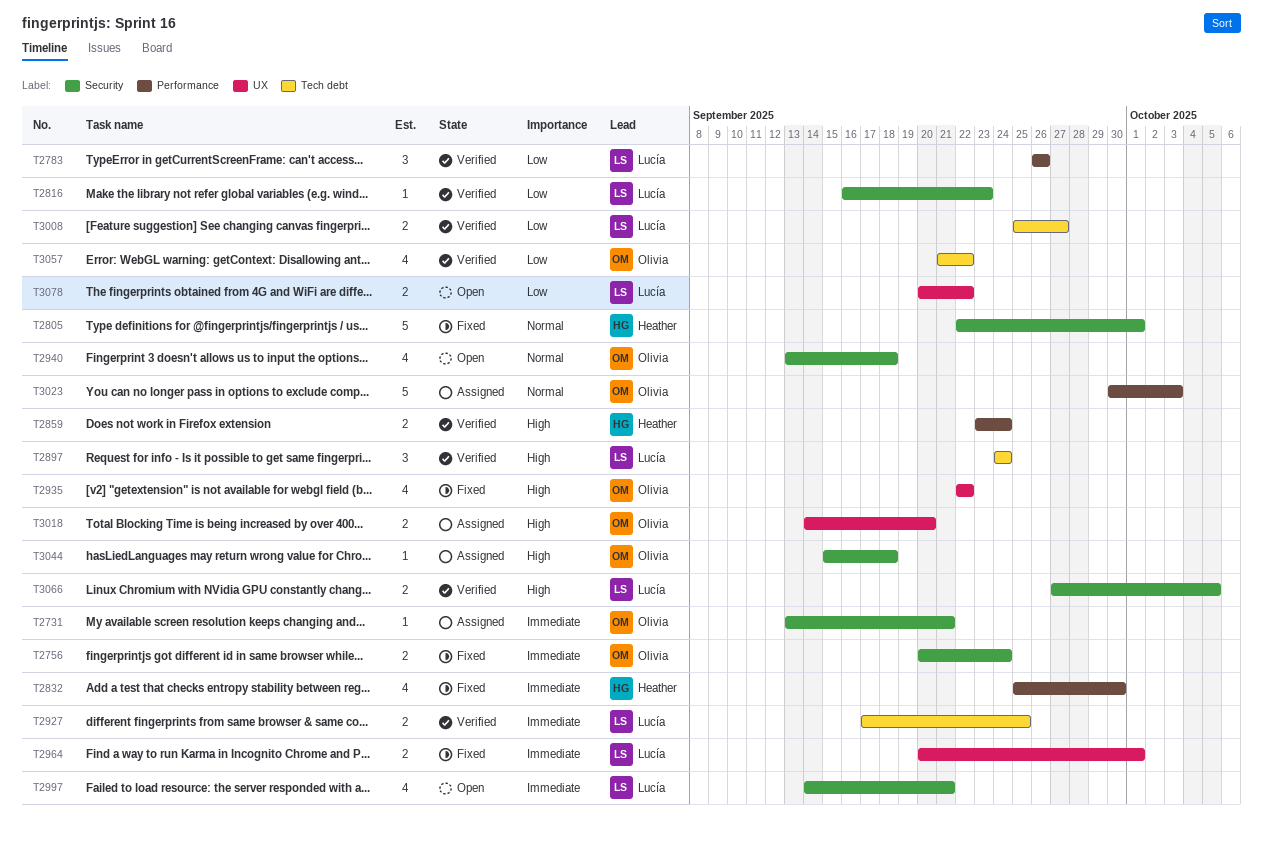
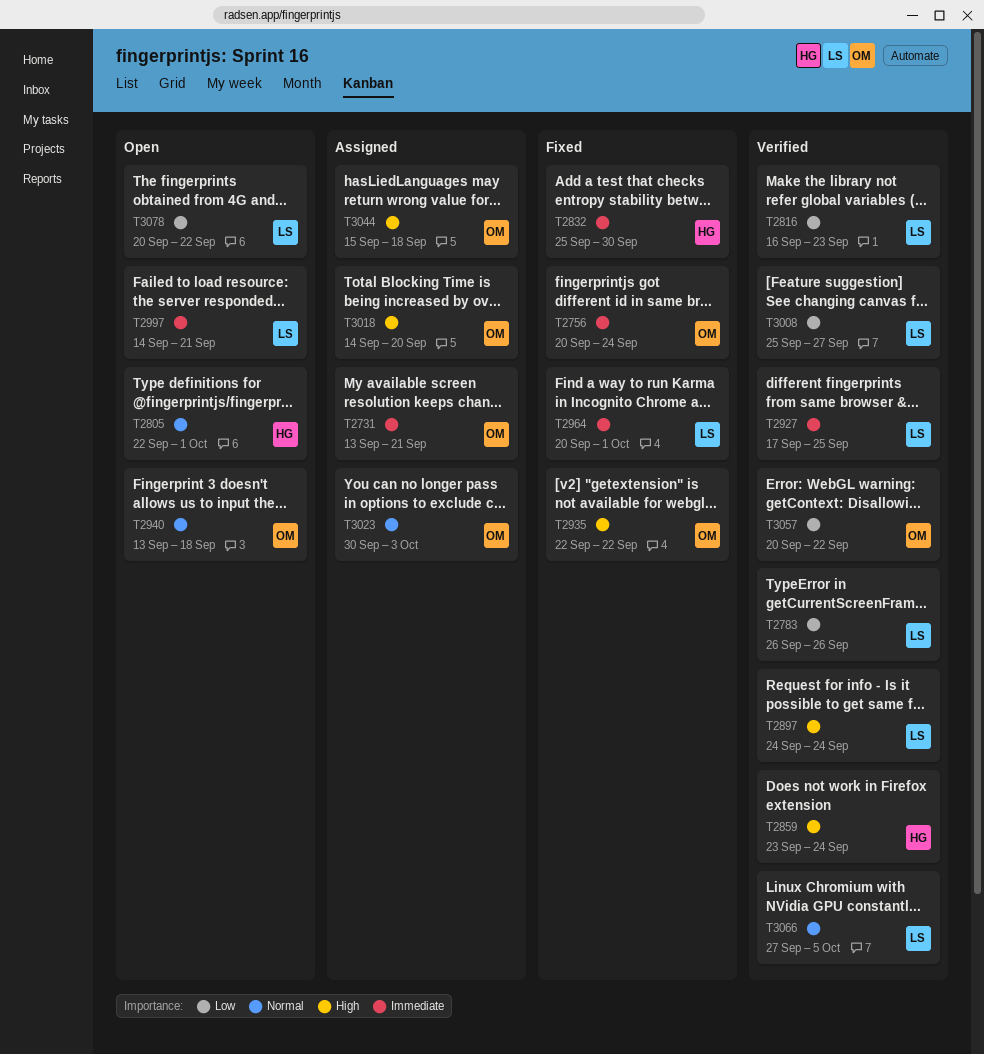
T2805, status: Fixed -> Open
T3057, start: Sep 21 -> Sep 20
T3066, priority: High -> Normal

